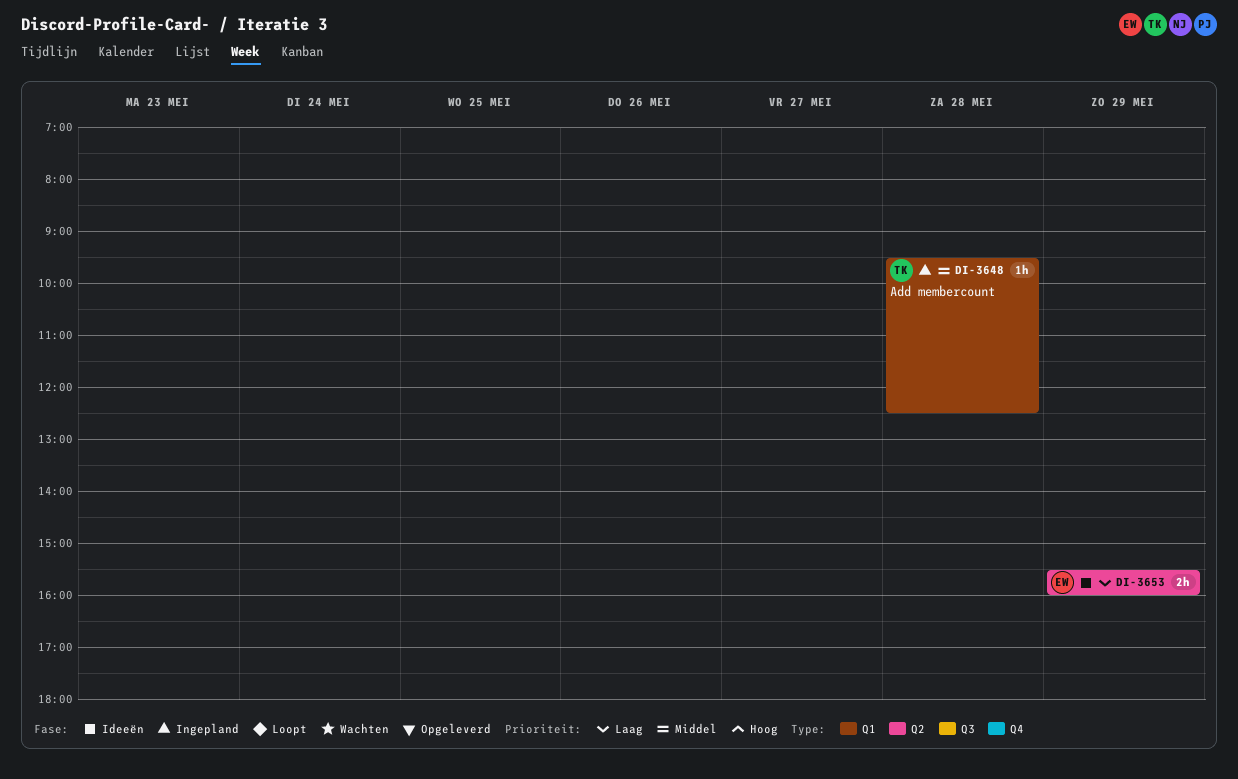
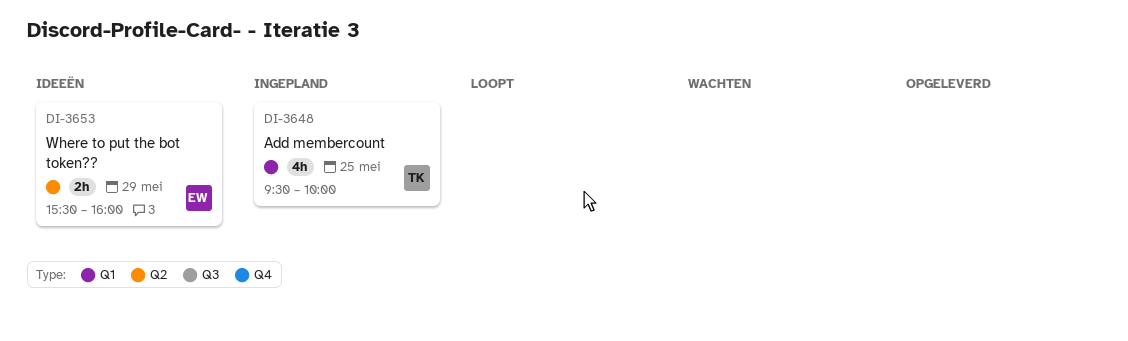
DI-3648, estimate: 1h -> 4h
DI-3648, day: May 28 -> May 25
DI-3648, ends: 12:30 -> 10:00

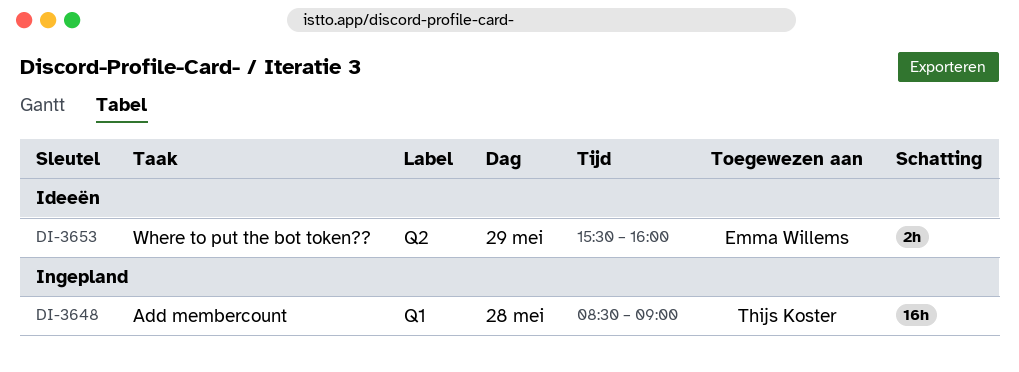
DI-3648, estimate: 4h -> 16h
DI-3648, day: May 25 -> May 28
DI-3648, begins: 09:30 -> 08:30
DI-3648, ends: 10:00 -> 09:00

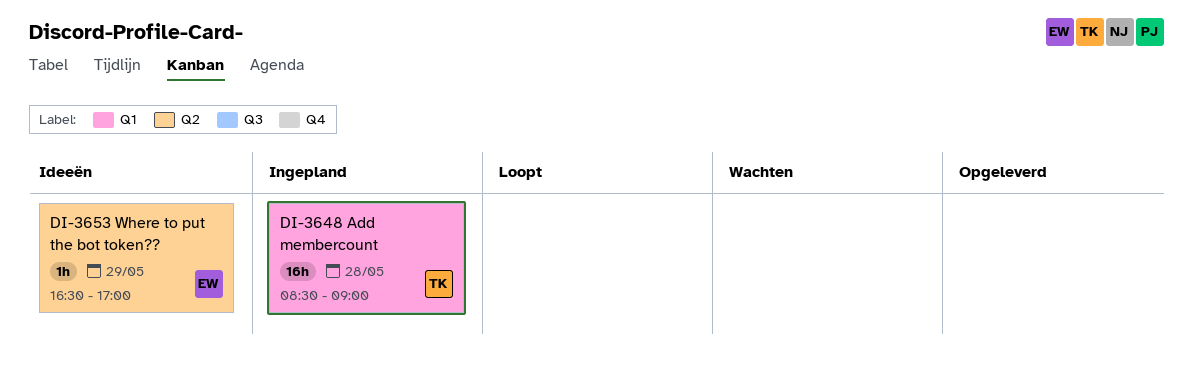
DI-3653, estimate: 2h -> 1h
DI-3653, begins: 15:30 -> 16:30
DI-3653, ends: 16:00 -> 17:00

